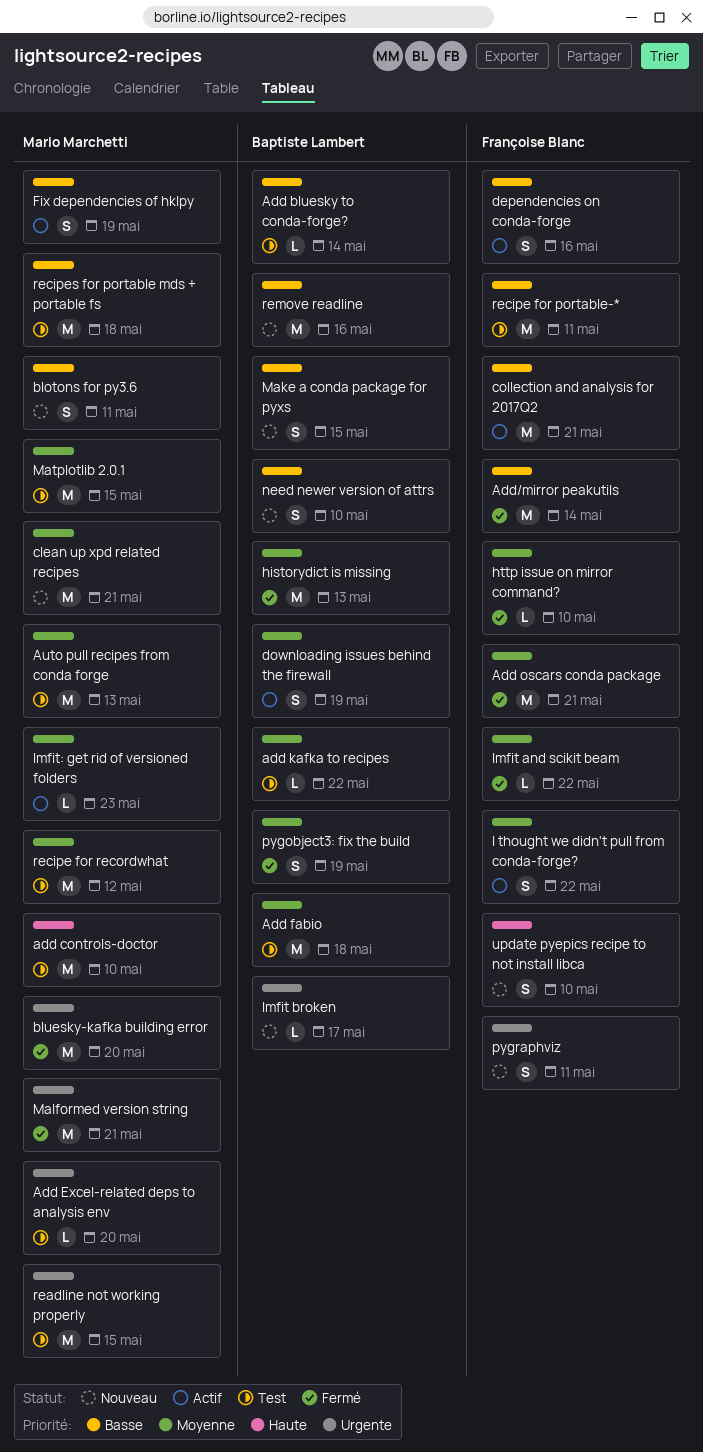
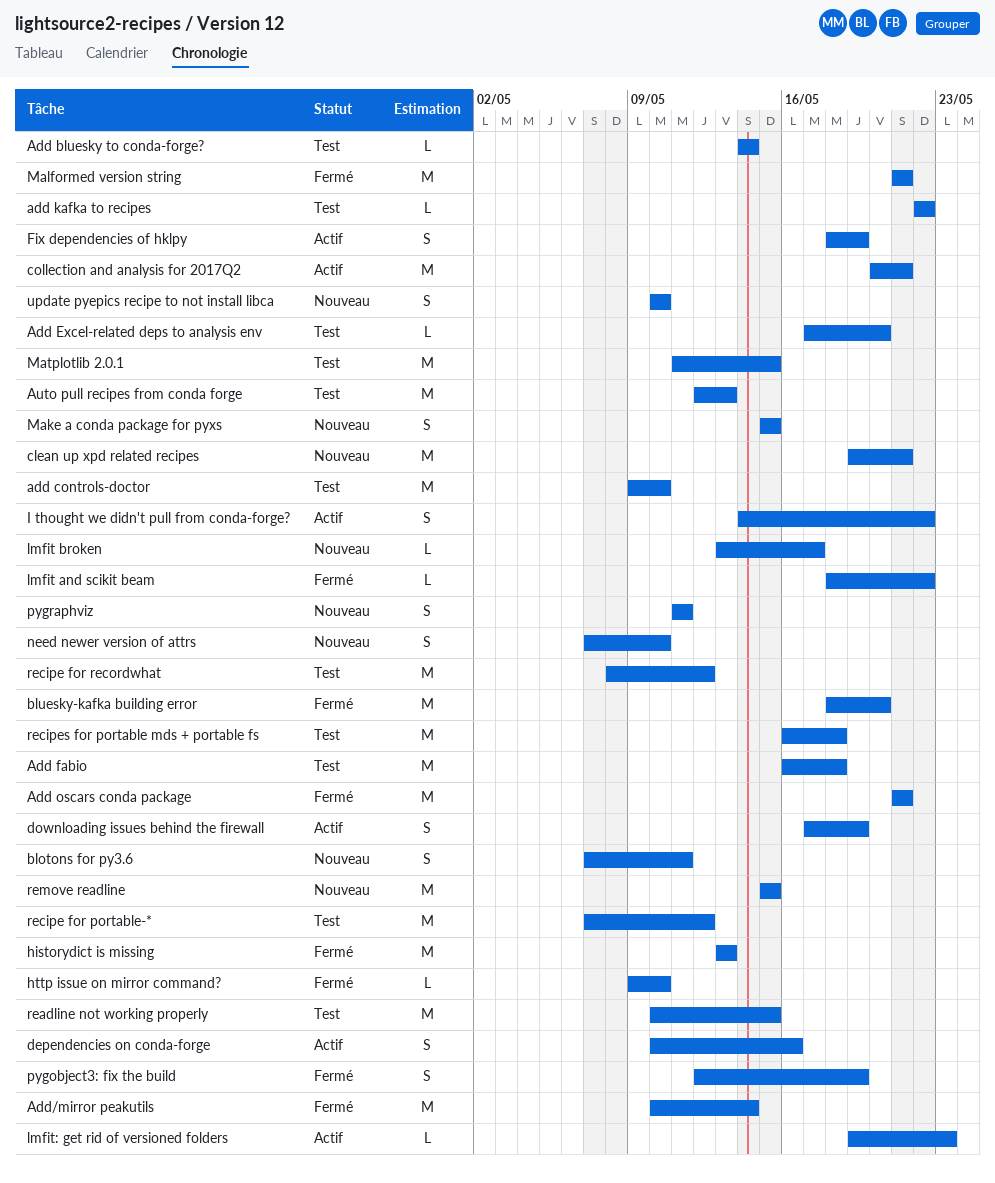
recipe for portable-*, due: May 11 -> May 12
remove readline, due: May 16 -> May 15

